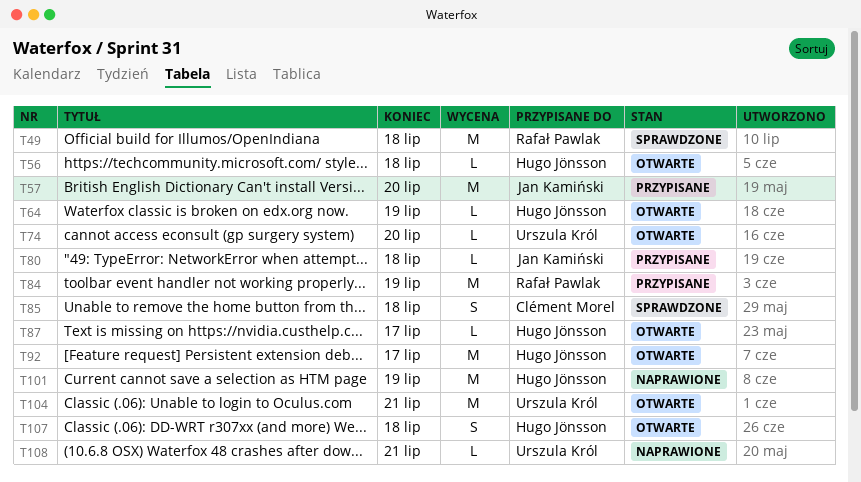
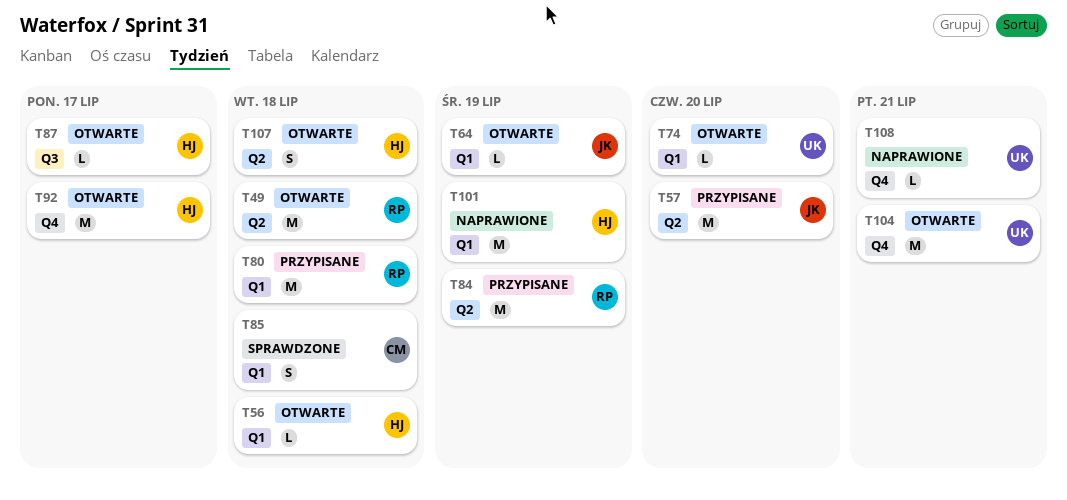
T49, status: Sprawdzone -> Otwarte
T64, owner: Hugo Jönsson -> Jan Kamiński
T80, owner: Jan Kamiński -> Rafał Pawlak
T80, estimate: L -> M

